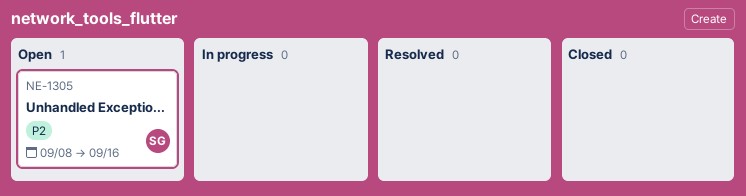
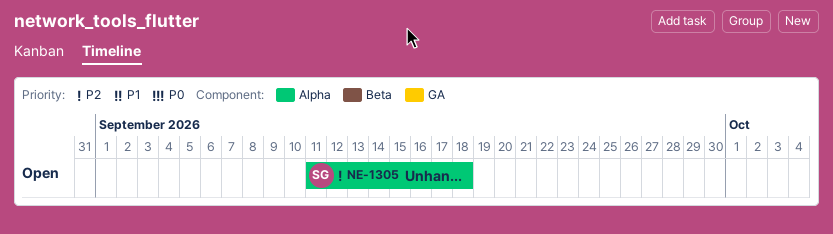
NE-1305, start: Sep 8 -> Sep 11
NE-1305, due: Sep 16 -> Sep 18

